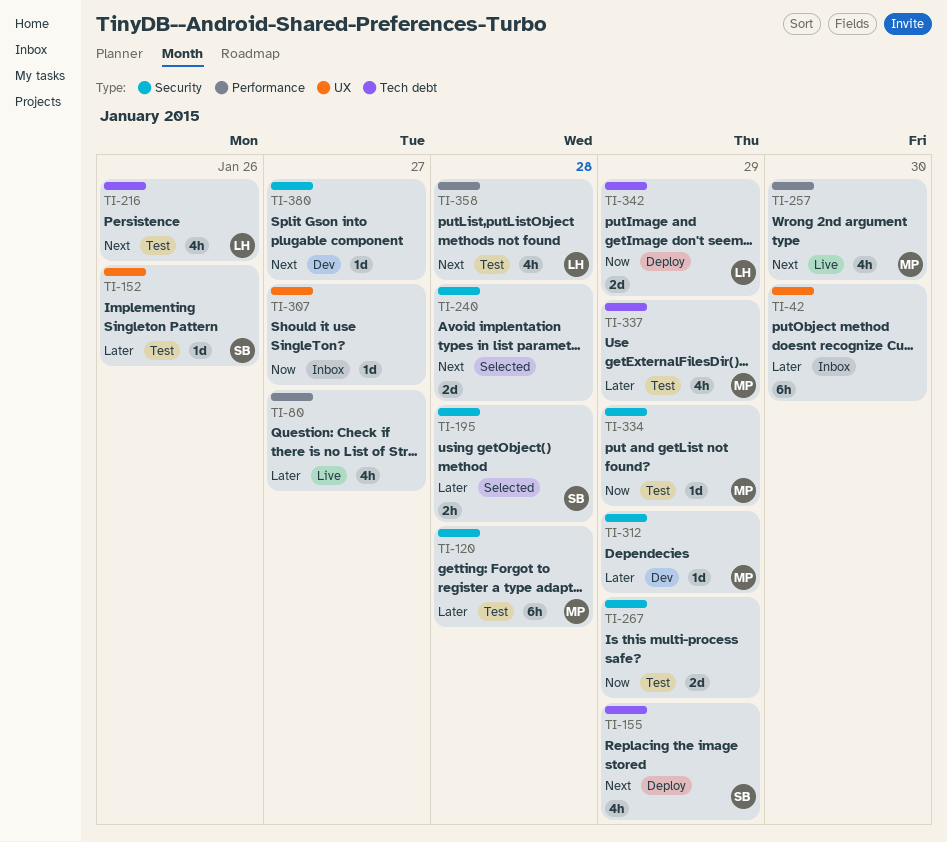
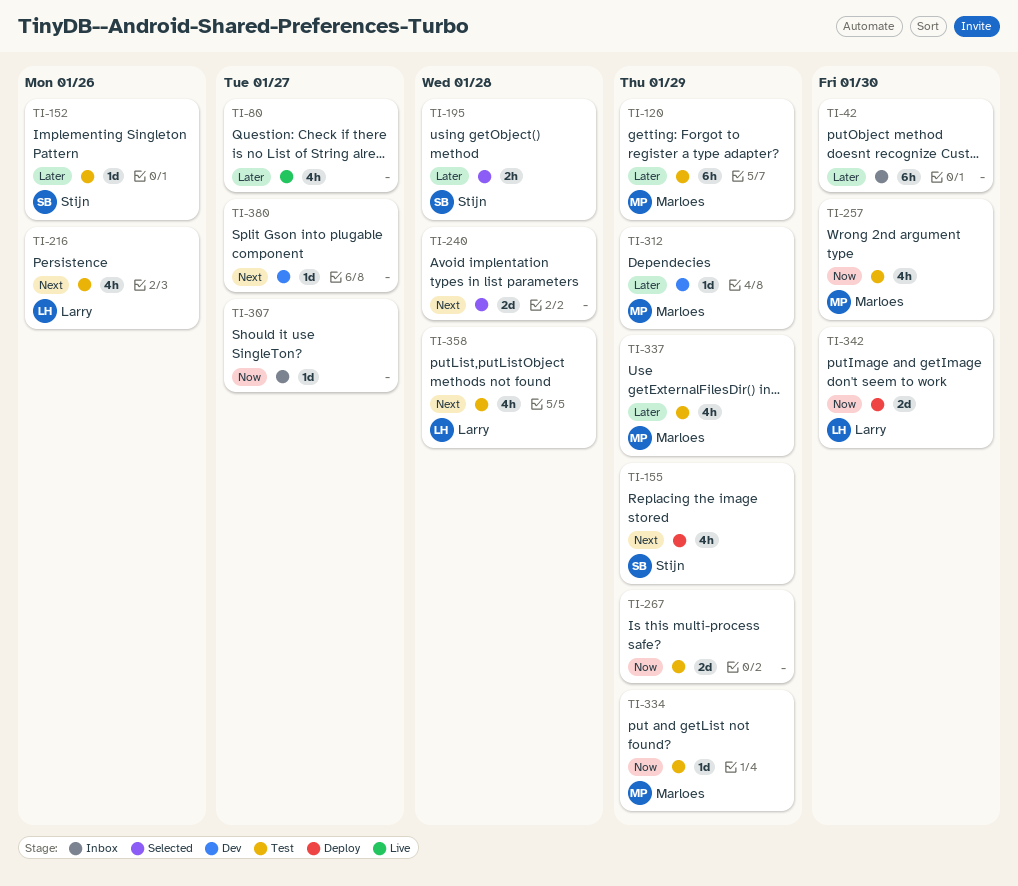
TI-120, due: Jan 28 -> Jan 29
TI-257, status: Live -> Test
TI-257, priority: Next -> Now
TI-342, due: Jan 29 -> Jan 30

